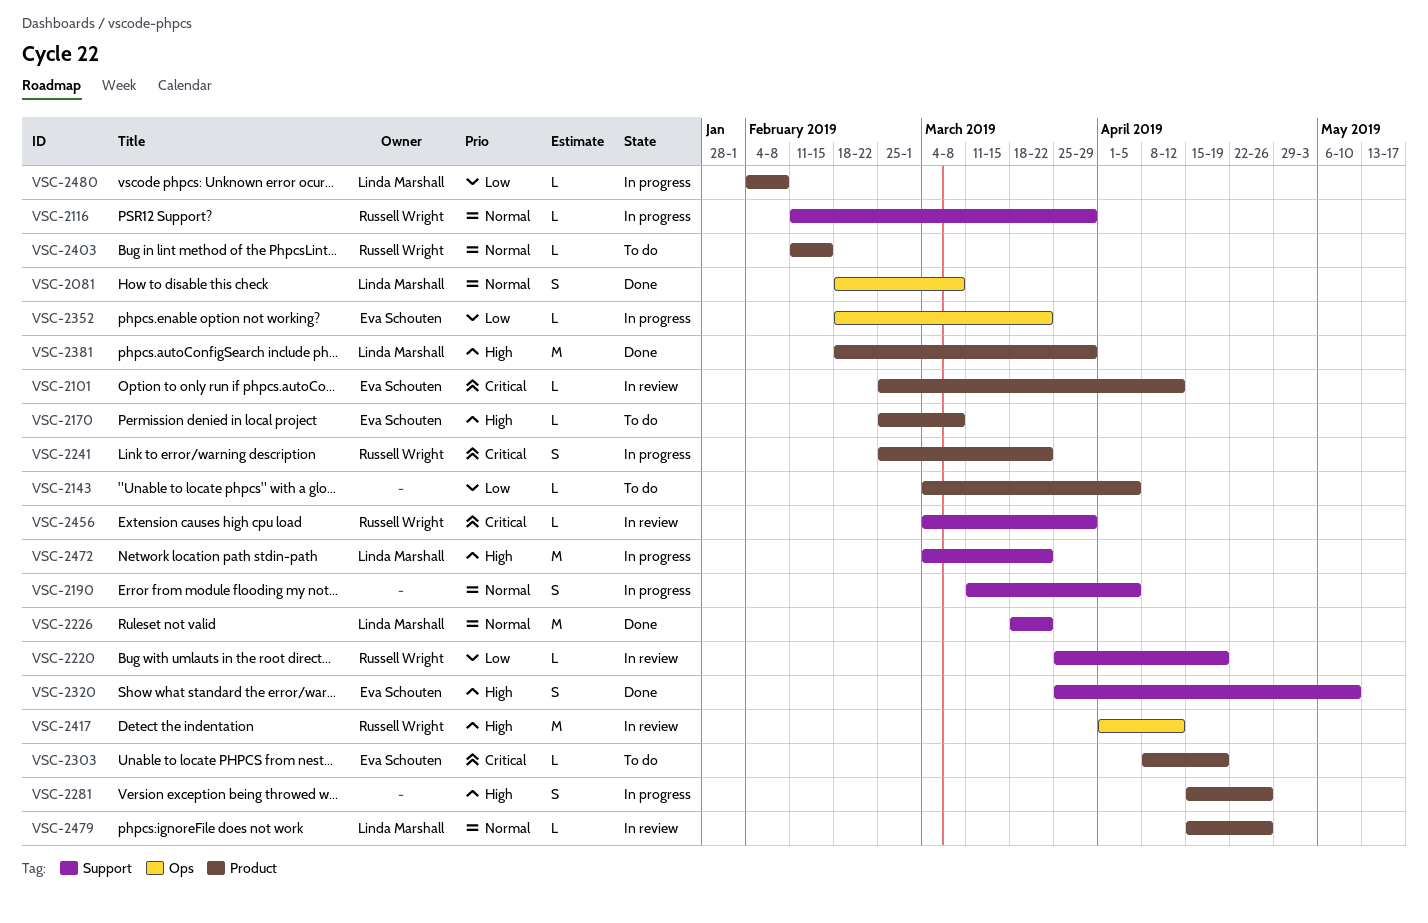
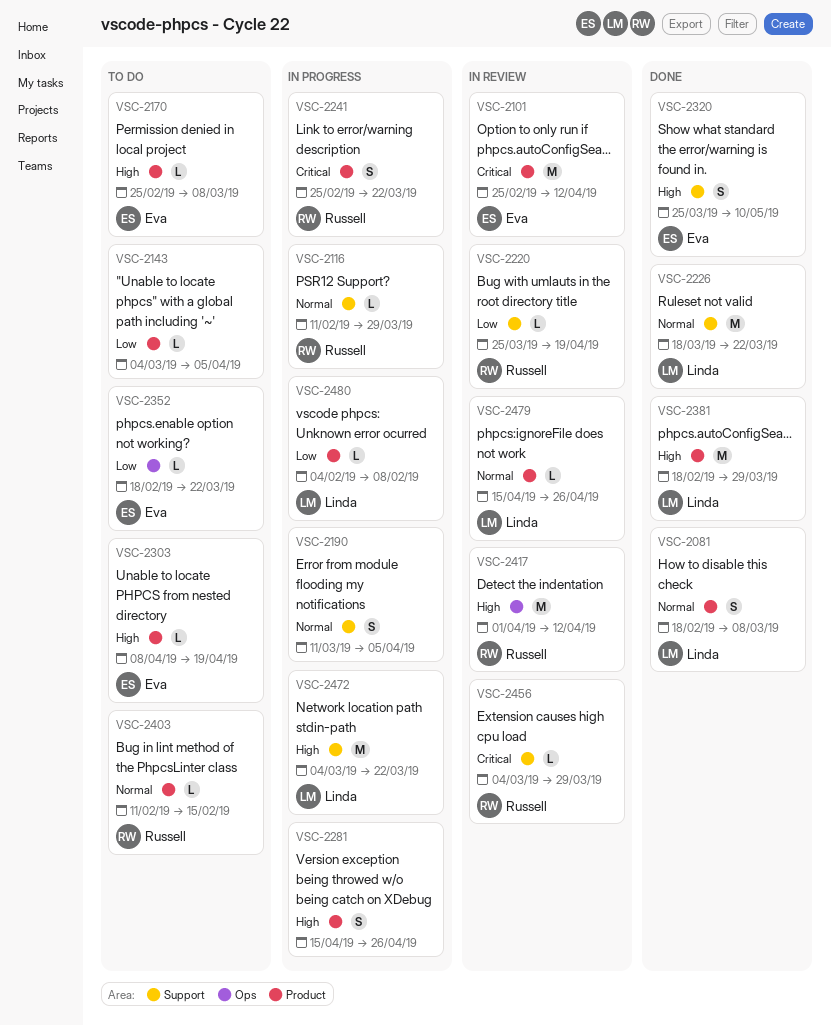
VSC-2081, label: Ops -> Product
VSC-2101, estimate: L -> M
VSC-2303, priority: Critical -> High
VSC-2352, status: In progress -> To do

